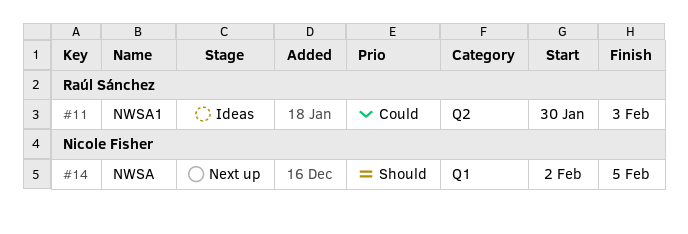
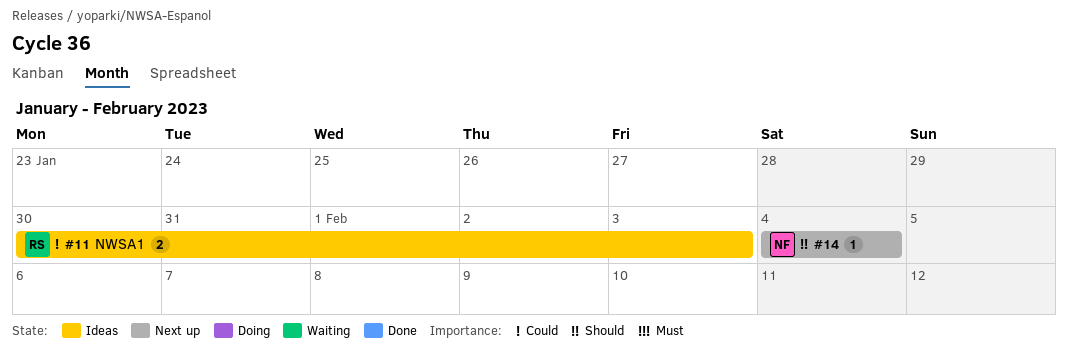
#14, start: Feb 2 -> Feb 4
#14, due: Feb 5 -> Feb 4

